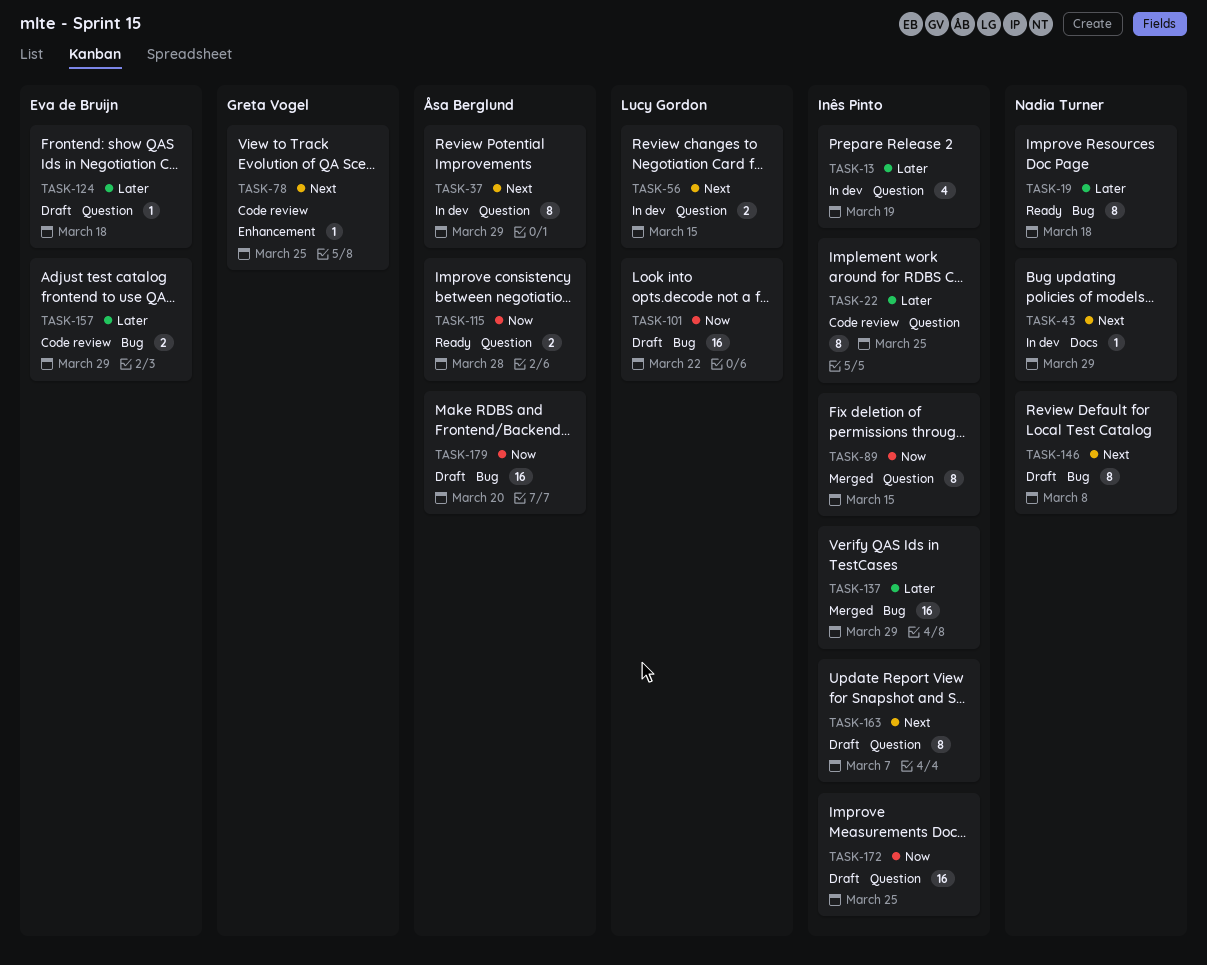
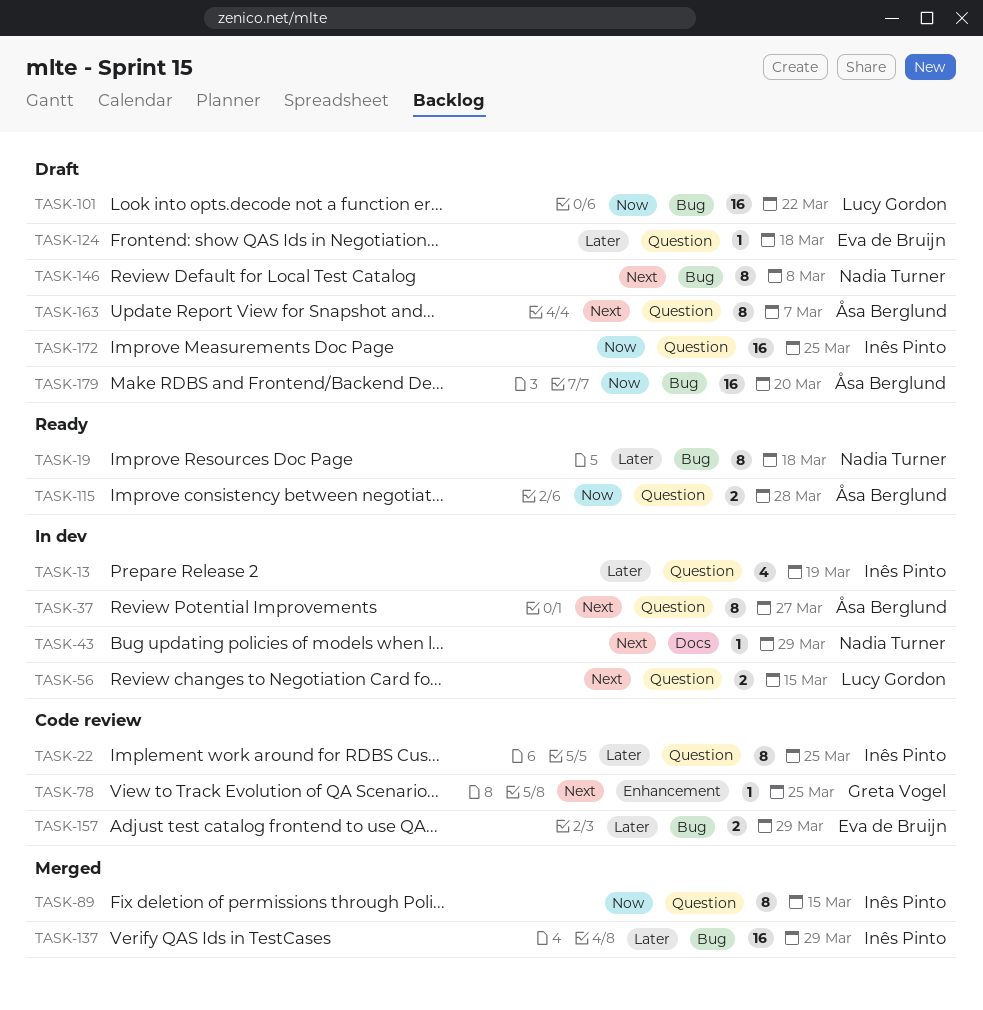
TASK-37, due: Mar 29 -> Mar 27
TASK-163, owner: Inês Pinto -> Åsa Berglund

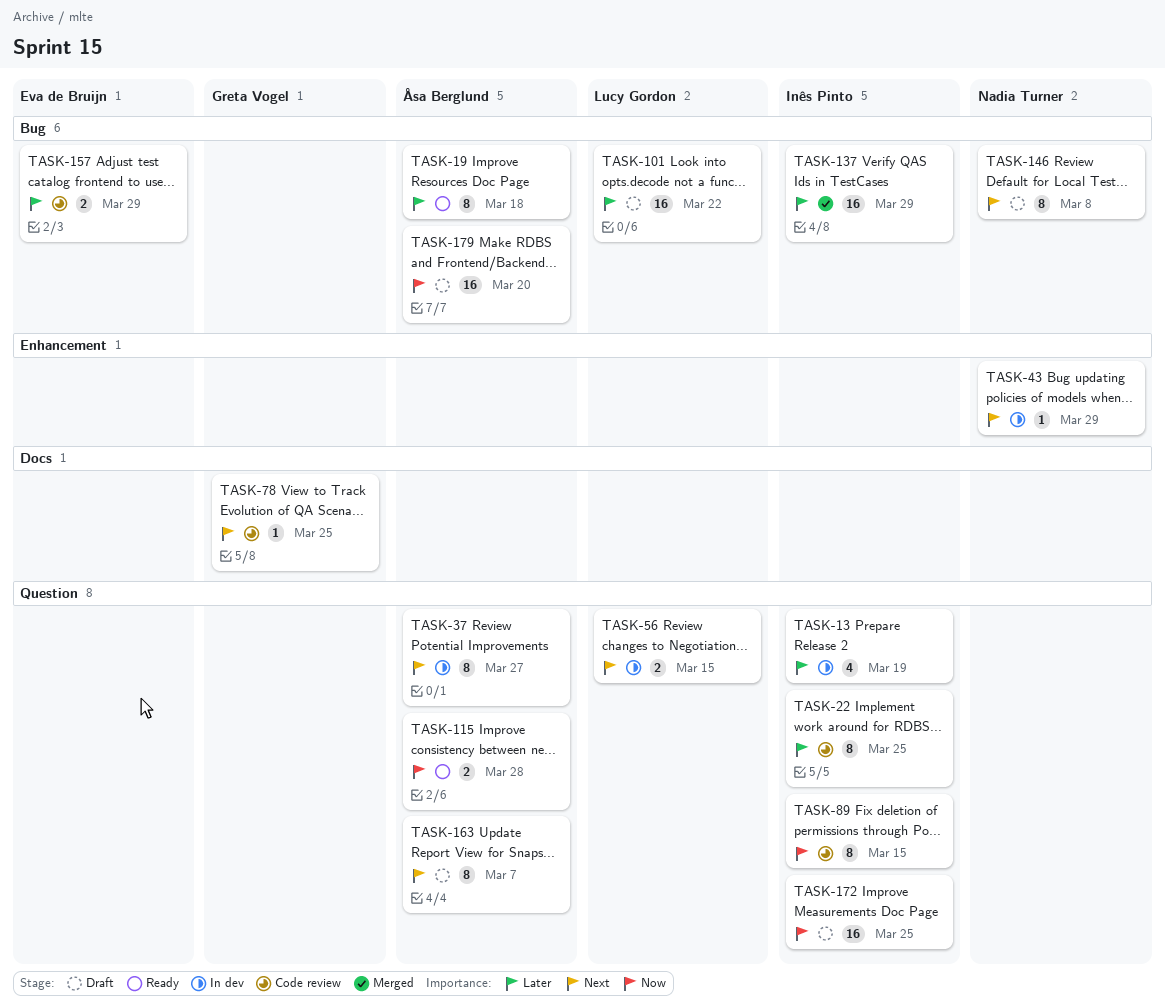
TASK-19, owner: Nadia Turner -> Åsa Berglund
TASK-43, label: Docs -> Enhancement
TASK-78, label: Enhancement -> Docs
TASK-89, status: Merged -> Code review
TASK-101, priority: Now -> Later
TASK-124: present -> none

